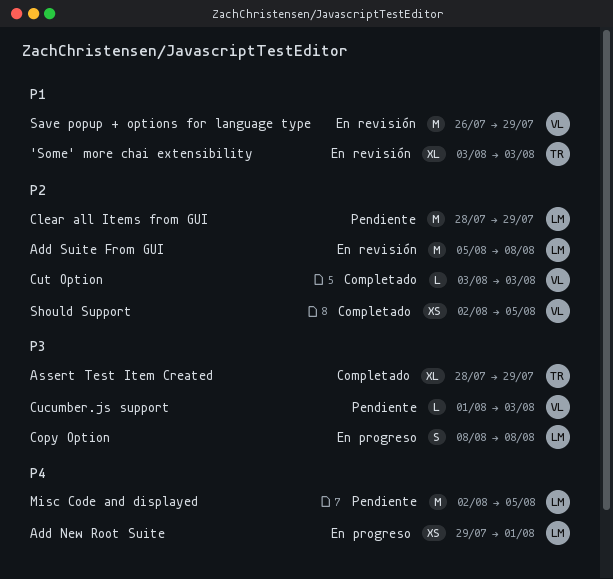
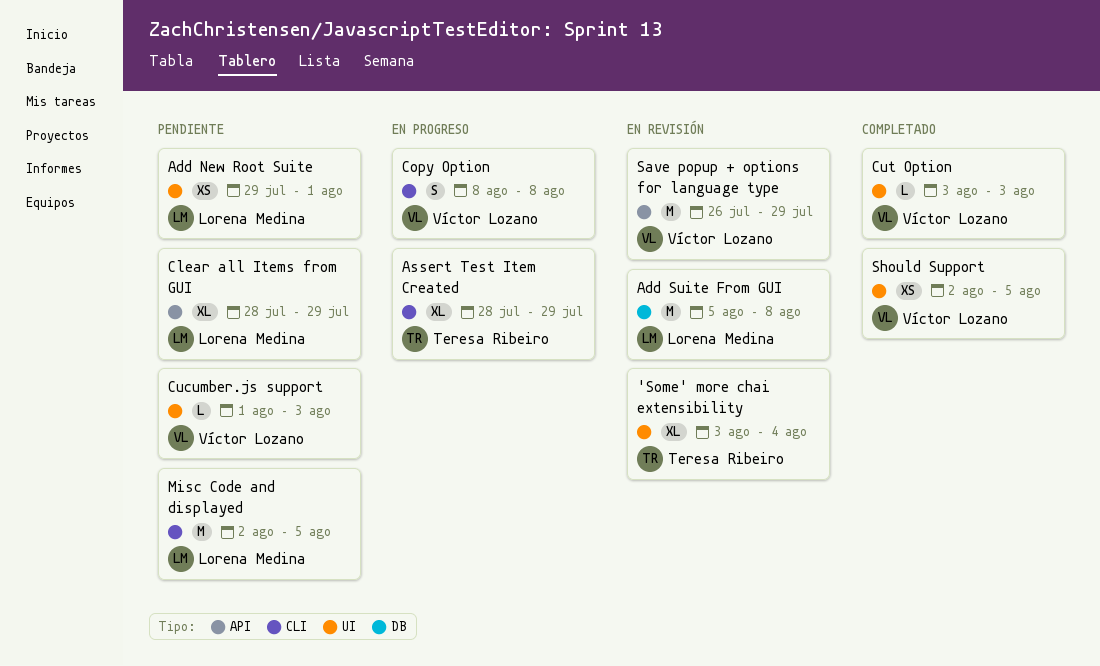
'Some' more chai extensibility, due: Aug 3 -> Aug 4
Add New Root Suite, status: En progreso -> Pendiente
Assert Test Item Created, status: Completado -> En progreso
Clear all Items from GUI, estimate: M -> XL
Copy Option, owner: Lorena Medina -> Víctor Lozano

